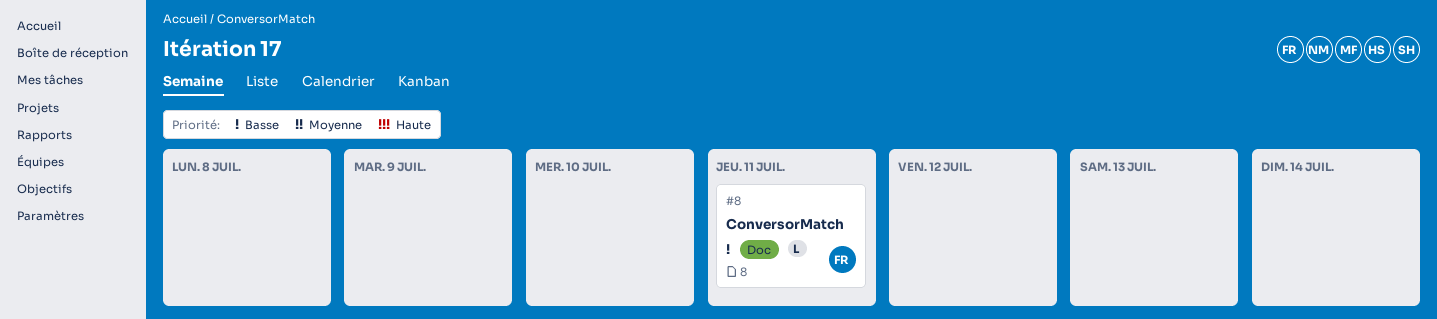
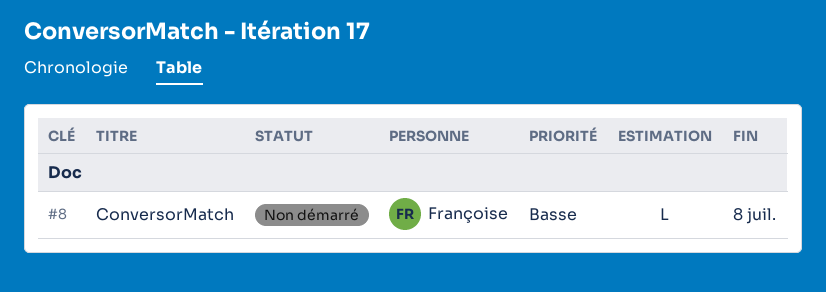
#8, due: Jul 11 -> Jul 8

